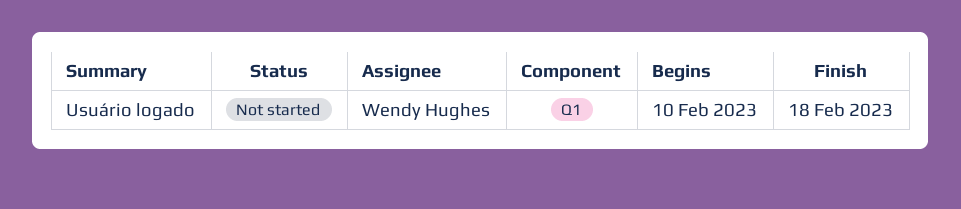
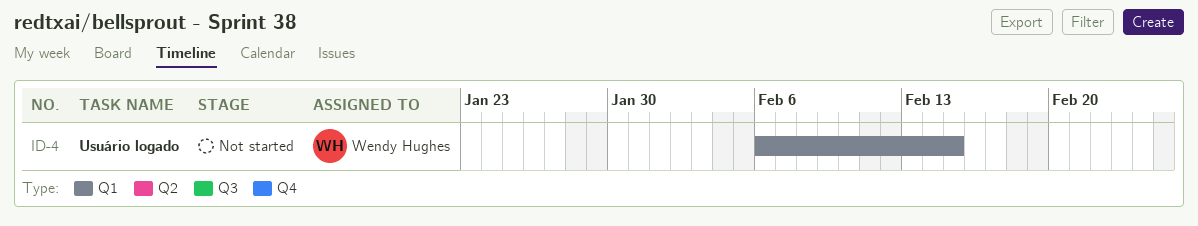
Usuário logado, start: Feb 10 -> Feb 6
Usuário logado, due: Feb 18 -> Feb 15

